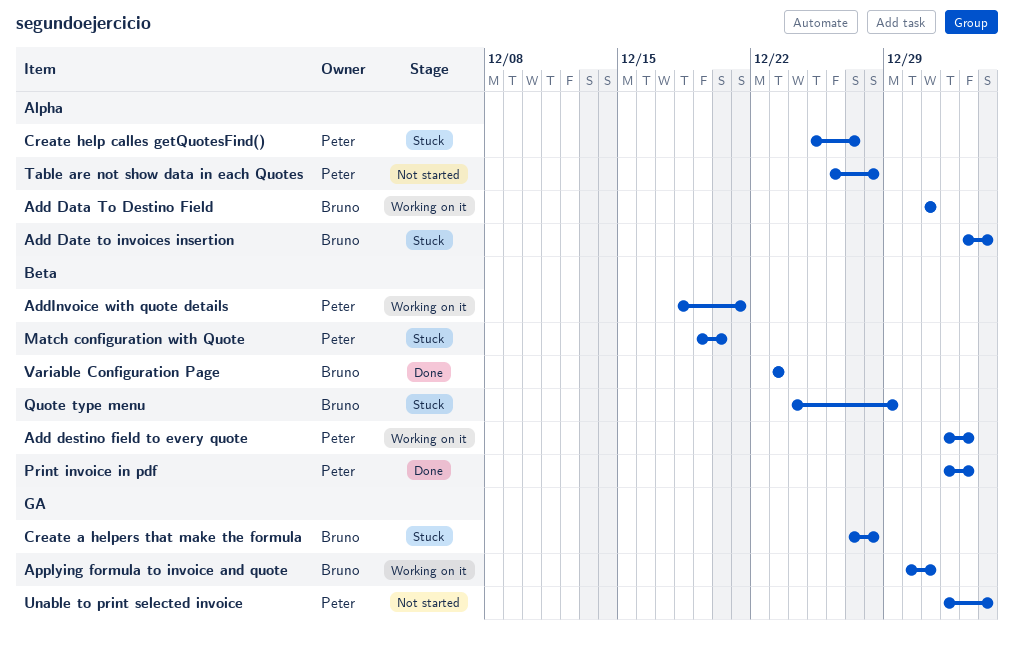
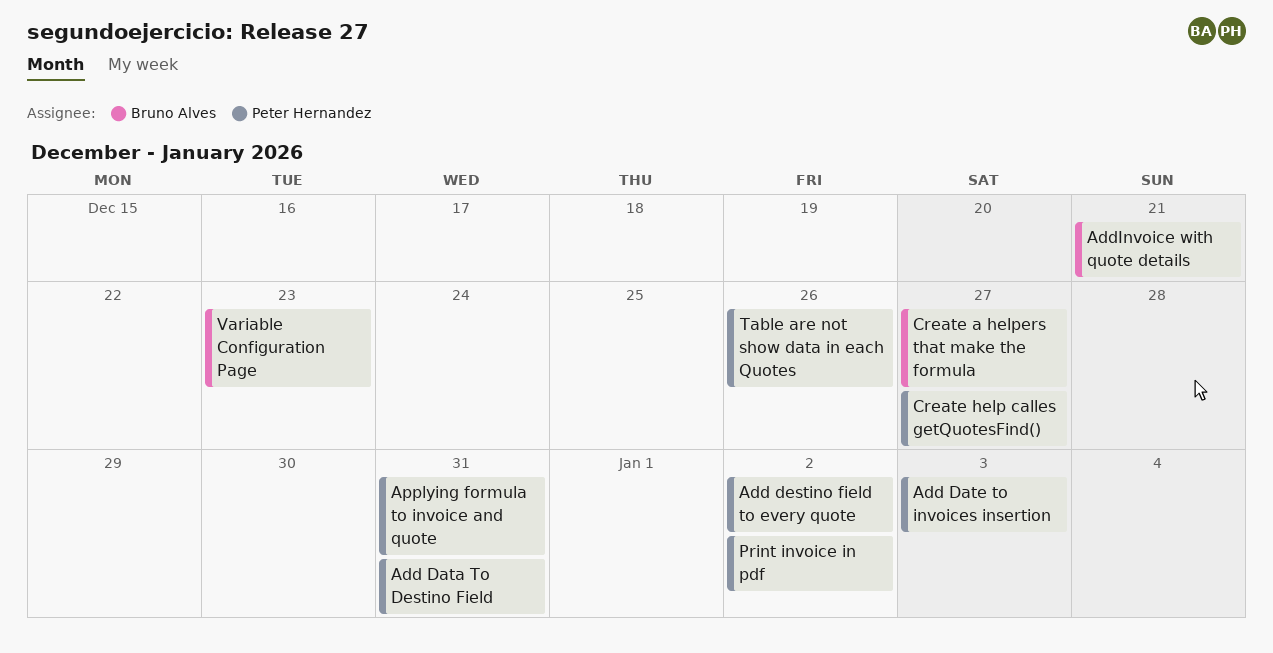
Add Data To Destino Field, owner: Bruno Alves -> Peter Hernandez
Add Date to invoices insertion, owner: Bruno Alves -> Peter Hernandez
AddInvoice with quote details, owner: Peter Hernandez -> Bruno Alves
Applying formula to invoice and quote, owner: Bruno Alves -> Peter Hernandez
Create a helpers that make the formula, due: Dec 28 -> Dec 27
Match configuration with Quote: present -> none
Quote type menu: present -> none
Table are not show data in each Quotes, due: Dec 28 -> Dec 26
Unable to print selected invoice: present -> none

